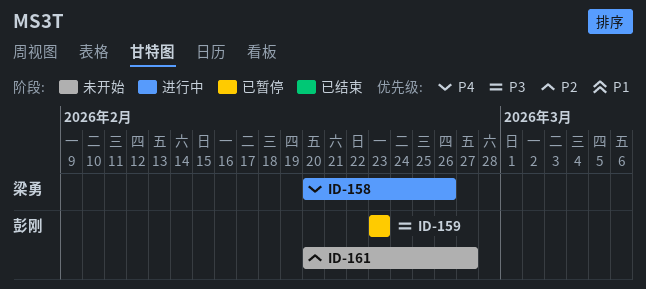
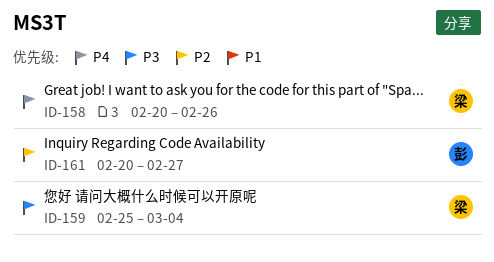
ID-159, owner: 彭刚 -> 梁勇
ID-159, start: Feb 23 -> Feb 25
ID-159, due: Feb 23 -> Mar 4

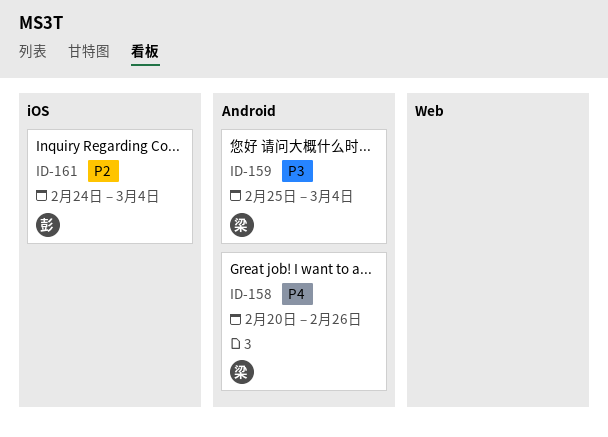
ID-161, start: Feb 20 -> Feb 24
ID-161, due: Feb 27 -> Mar 4

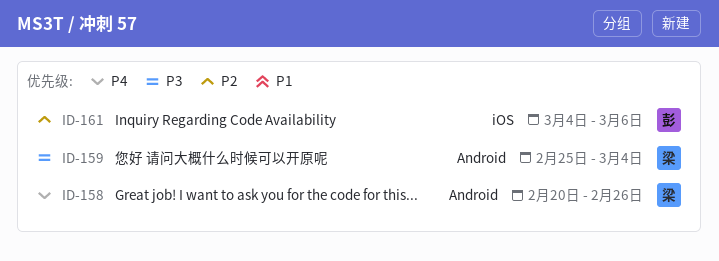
ID-161, start: Feb 24 -> Mar 4
ID-161, due: Mar 4 -> Mar 6

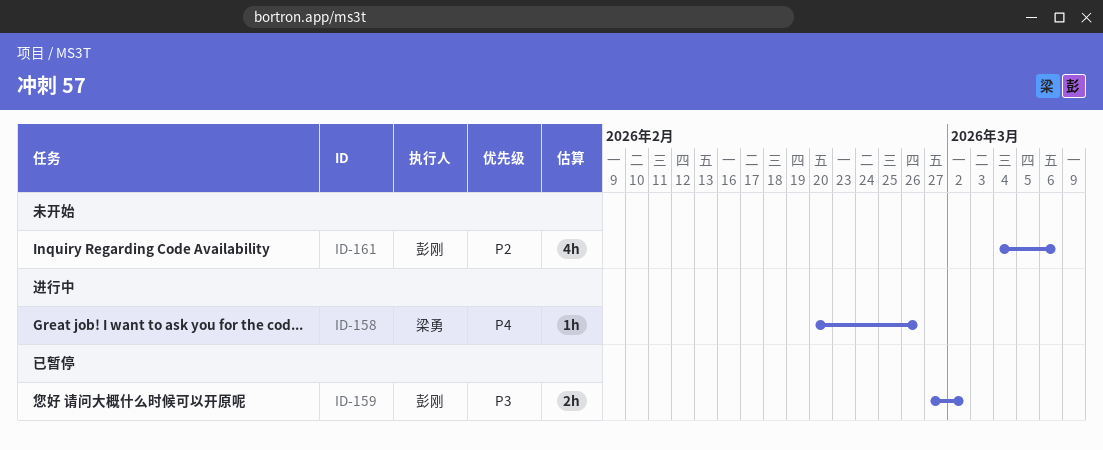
ID-159, owner: 梁勇 -> 彭刚
ID-159, start: Feb 25 -> Feb 27
ID-159, due: Mar 4 -> Mar 2

